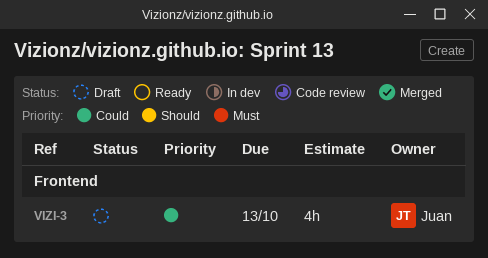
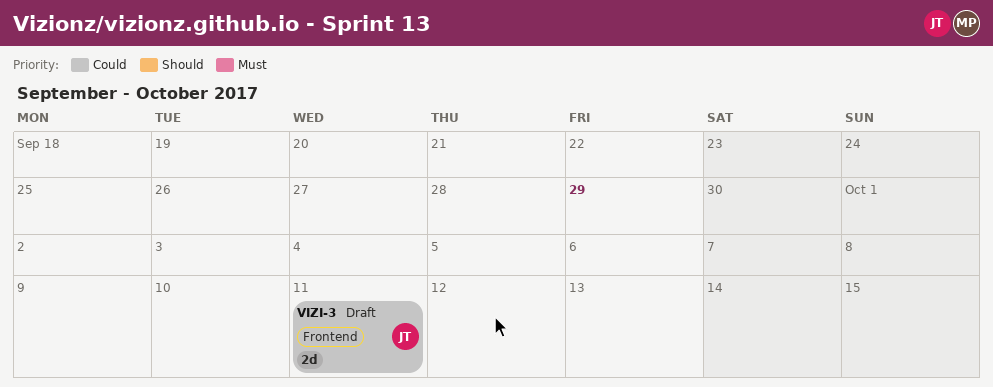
VIZI-3, estimate: 4h -> 2d
VIZI-3, due: Oct 13 -> Oct 11

